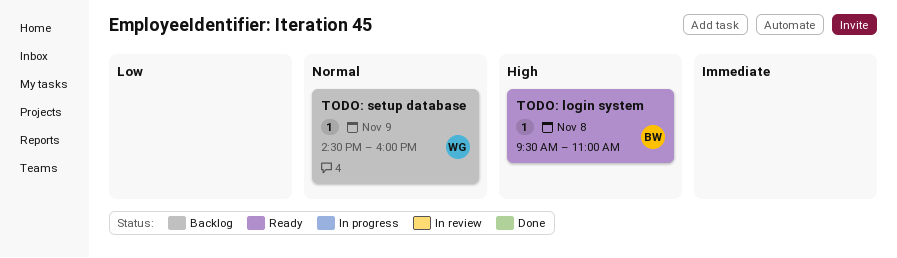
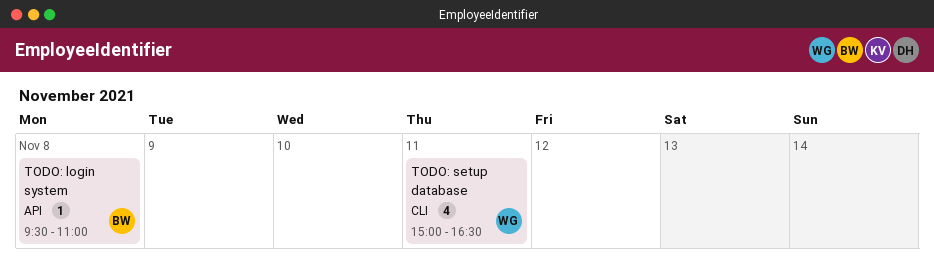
TODO: setup database, estimate: 1 -> 4
TODO: setup database, day: Nov 9 -> Nov 11
TODO: setup database, begins: 14:30 -> 15:00
TODO: setup database, ends: 16:00 -> 16:30

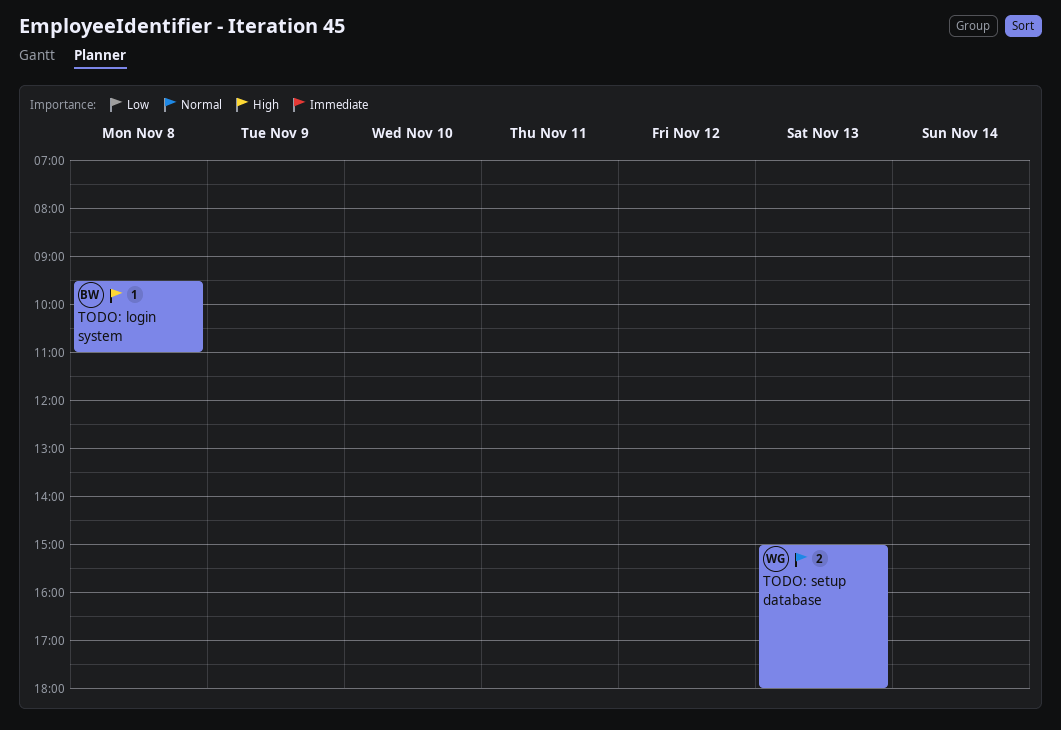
TODO: setup database, estimate: 4 -> 2
TODO: setup database, day: Nov 11 -> Nov 13
TODO: setup database, ends: 16:30 -> 18:00

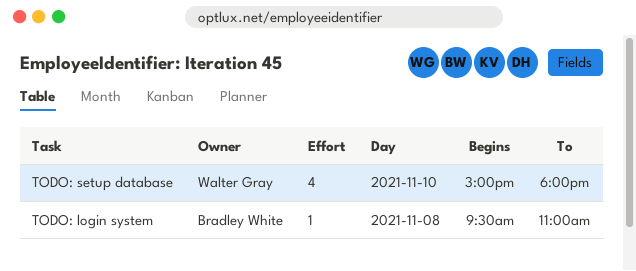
TODO: setup database, estimate: 2 -> 4
TODO: setup database, day: Nov 13 -> Nov 10

